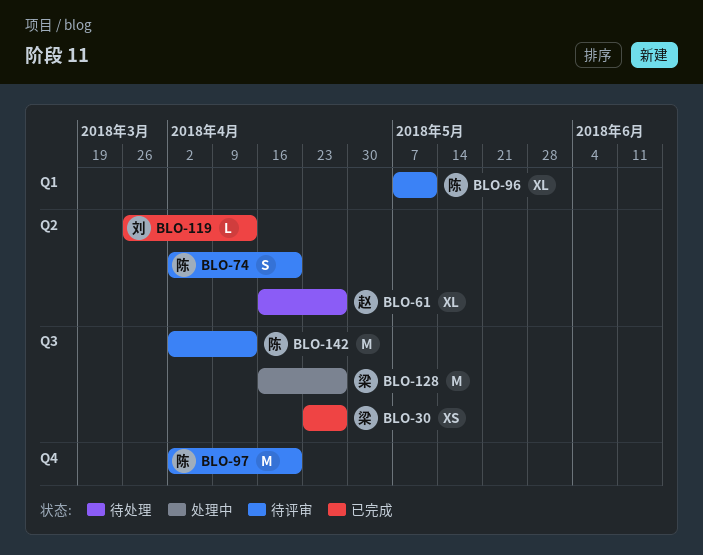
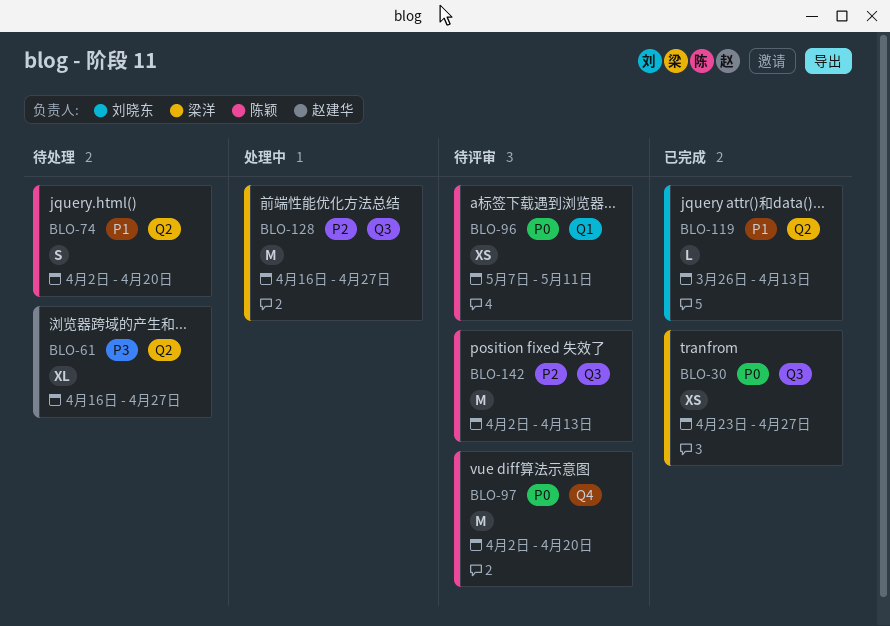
BLO-74, status: 待评审 -> 待处理
BLO-96, estimate: XL -> XS

